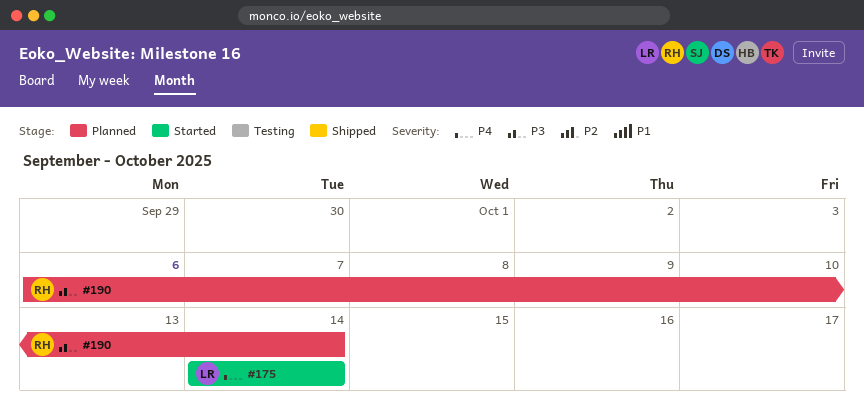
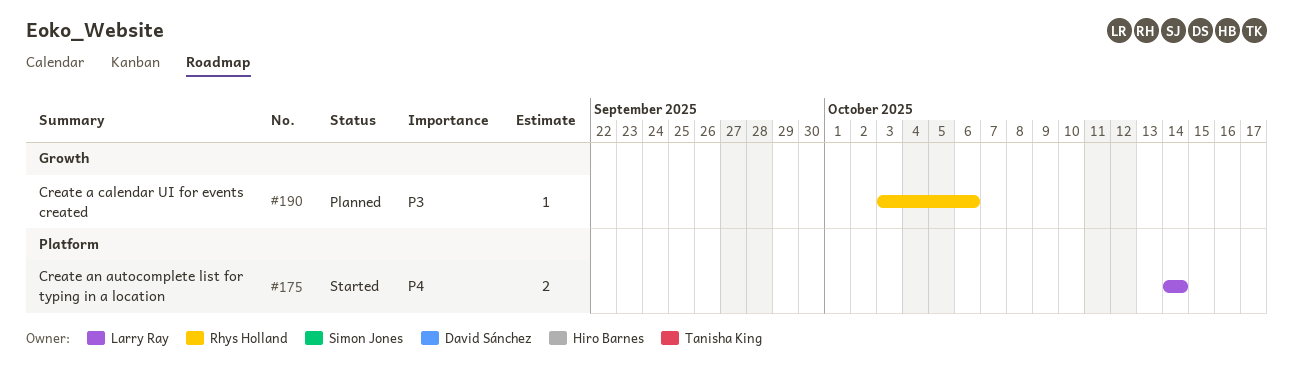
#190, start: Oct 6 -> Oct 3
#190, due: Oct 14 -> Oct 6

